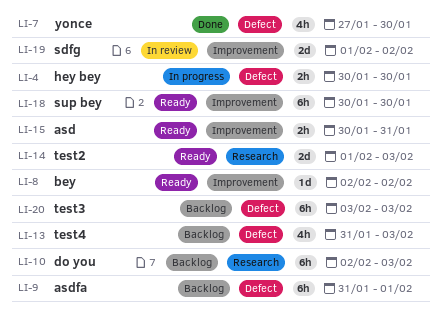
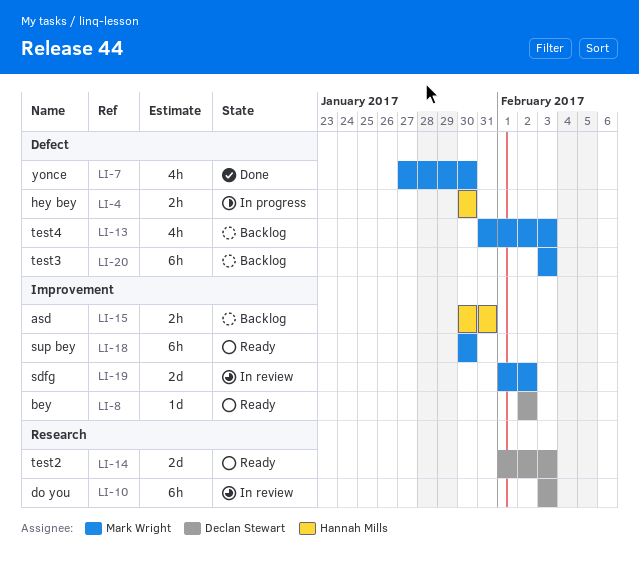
LI-9: present -> none
LI-10, status: Backlog -> In review
LI-10, start: Feb 2 -> Feb 3
LI-15, status: Ready -> Backlog

